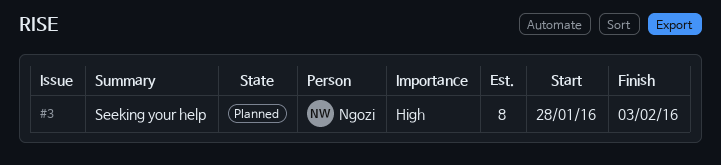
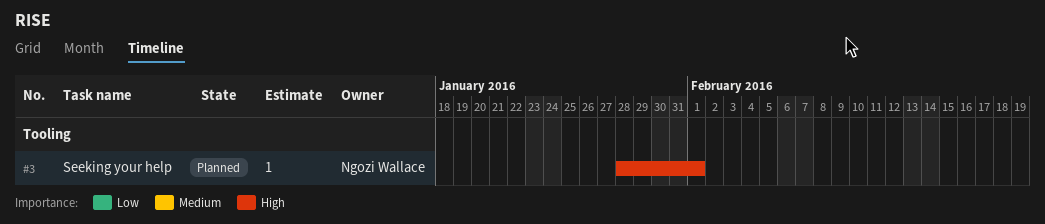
#3, estimate: 8 -> 1
#3, due: Feb 3 -> Feb 1

